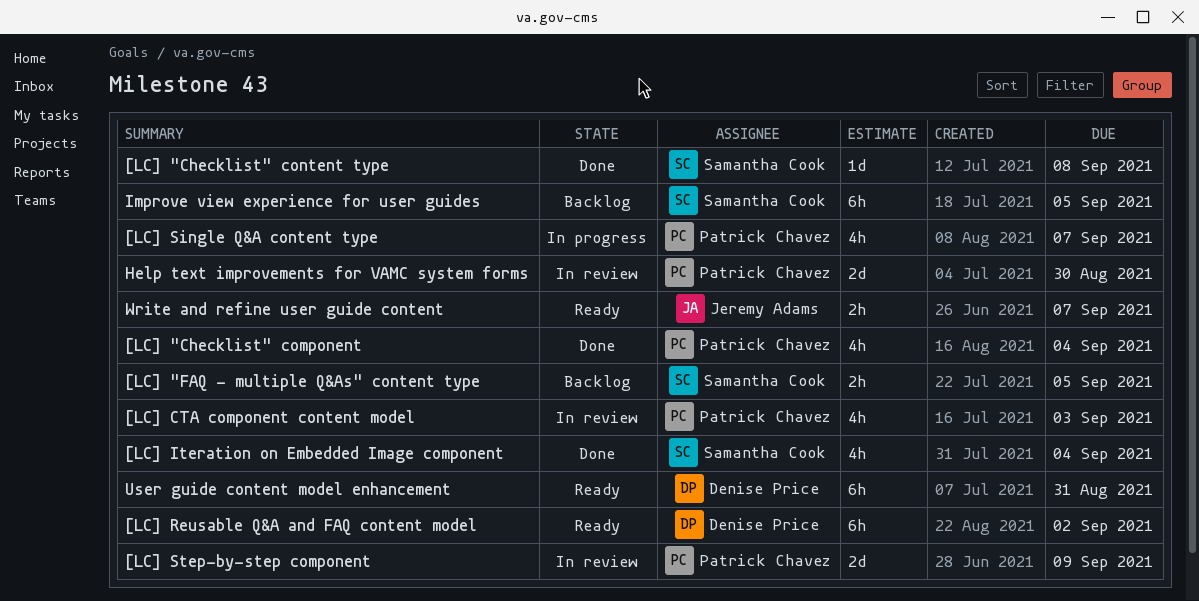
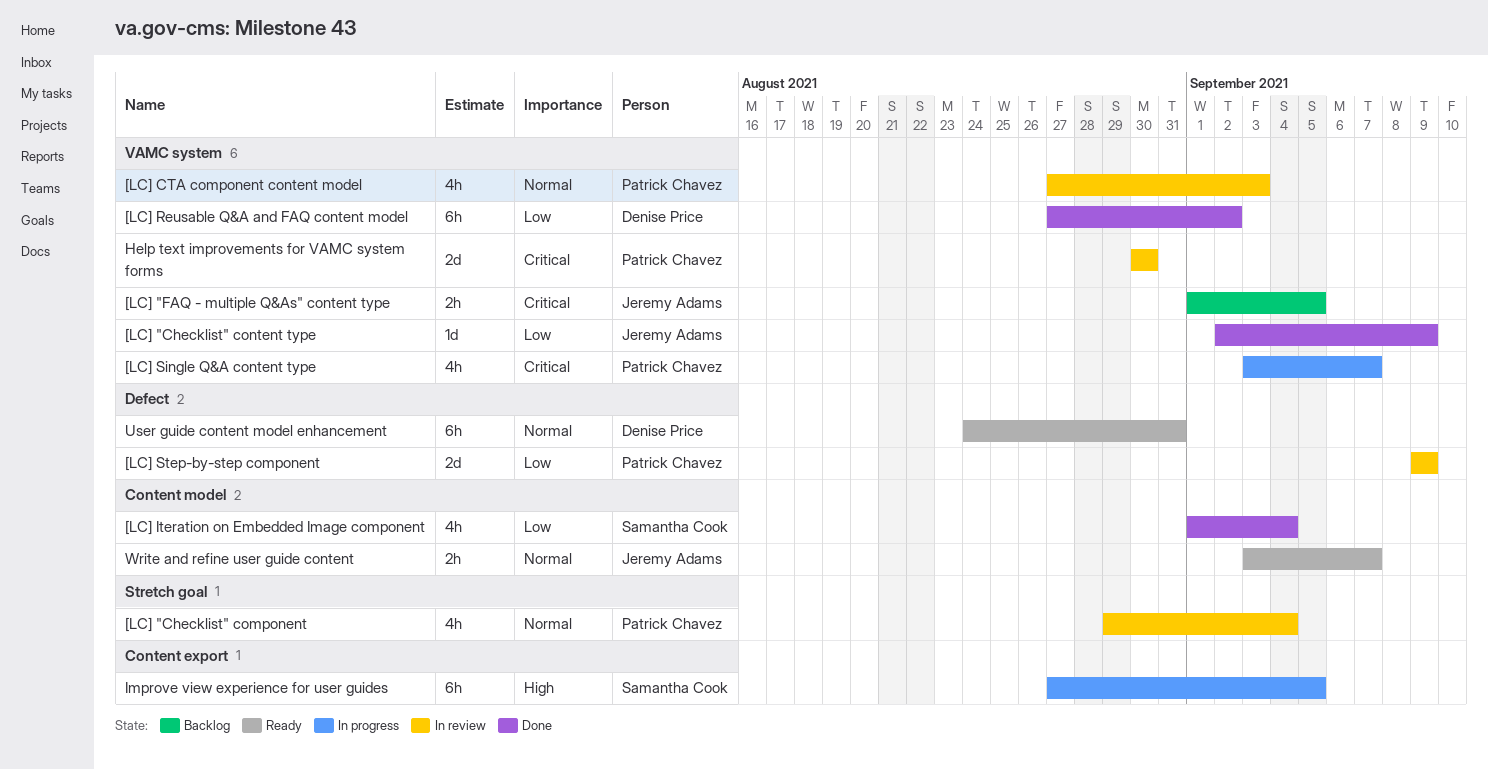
[LC] "Checklist" component, status: Done -> In review
[LC] "Checklist" content type, owner: Samantha Cook -> Jeremy Adams
[LC] "Checklist" content type, due: Sep 8 -> Sep 9
[LC] "FAQ - multiple Q&As" content type, owner: Samantha Cook -> Jeremy Adams
[LC] Reusable Q&A and FAQ content model, status: Ready -> Done
Improve view experience for user guides, status: Backlog -> In progress

